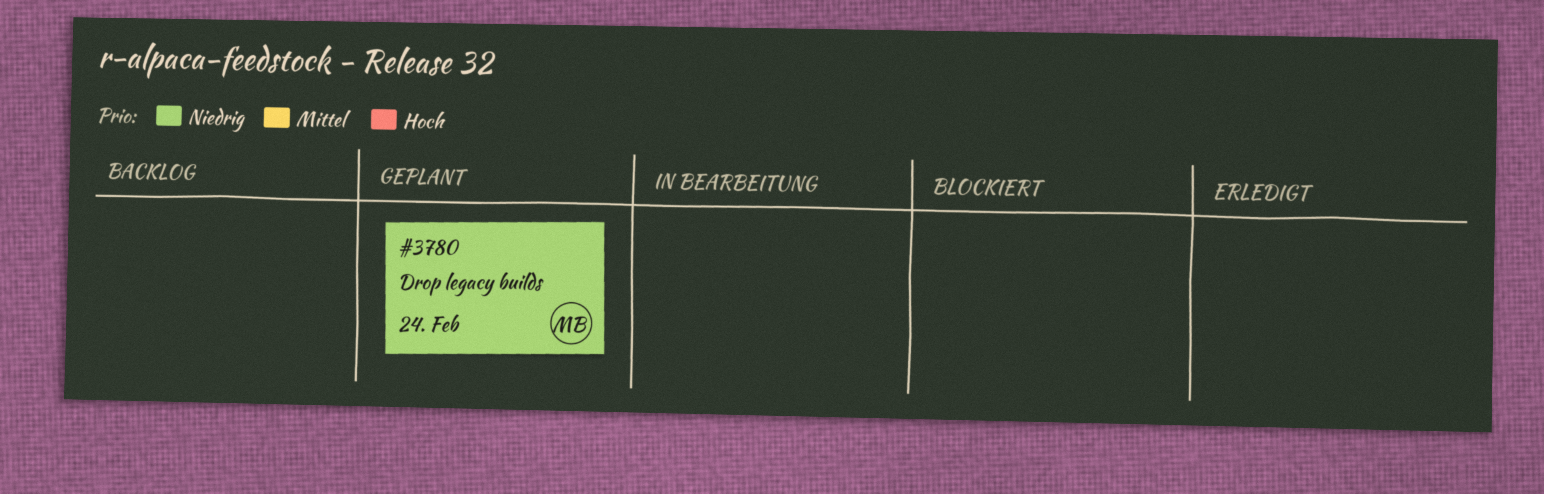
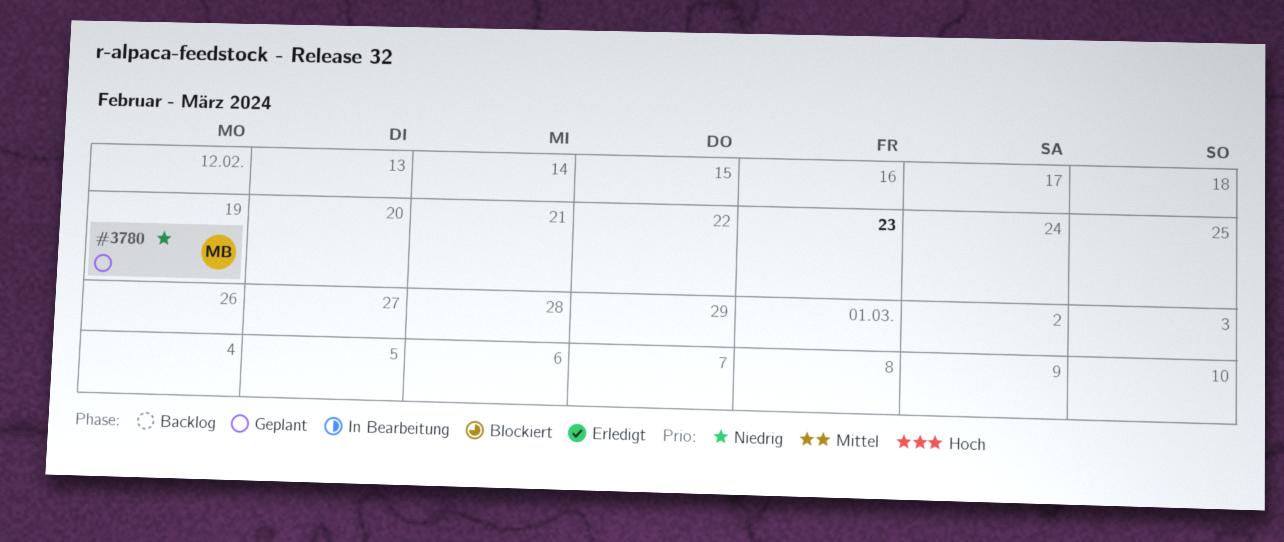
#3780, due: Feb 24 -> Feb 19

